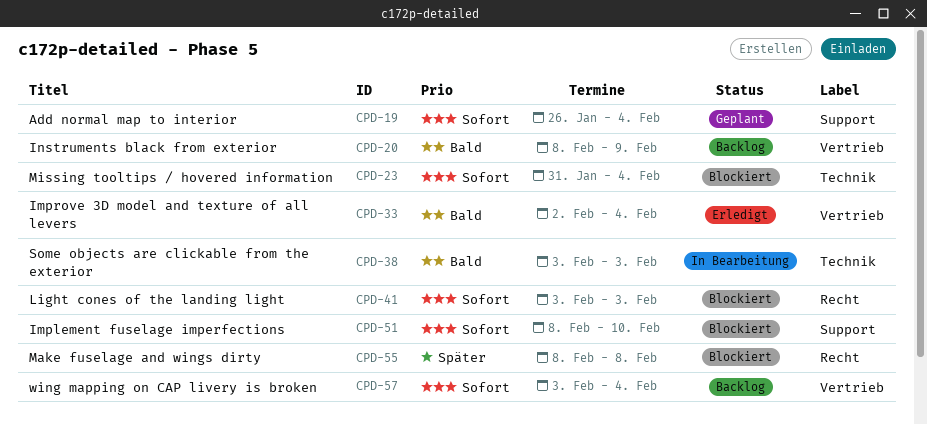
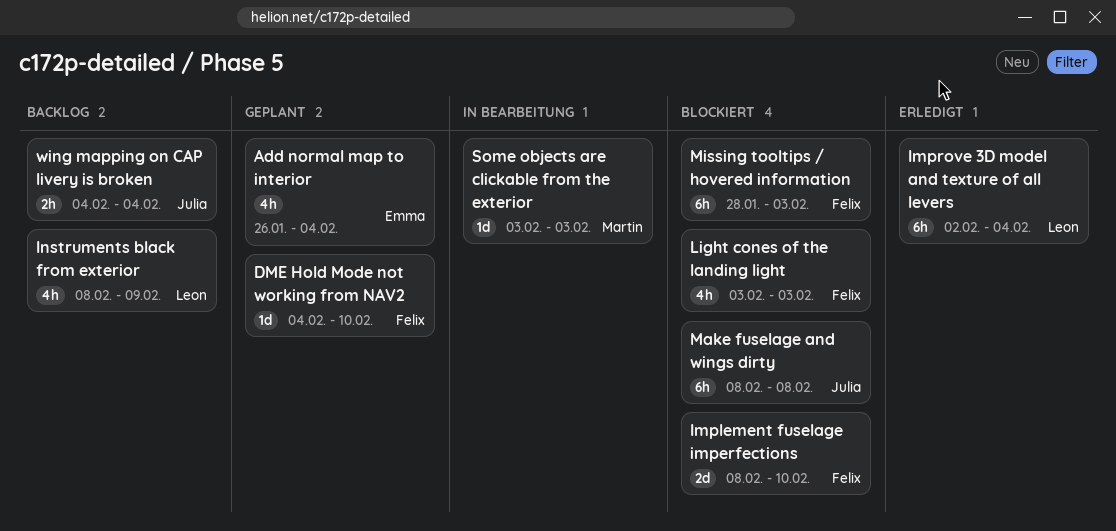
DME Hold Mode not working from NAV2: none -> present
Missing tooltips / hovered information, start: Jan 31 -> Jan 28
Missing tooltips / hovered information, due: Feb 4 -> Feb 3
wing mapping on CAP livery is broken, start: Feb 3 -> Feb 4

